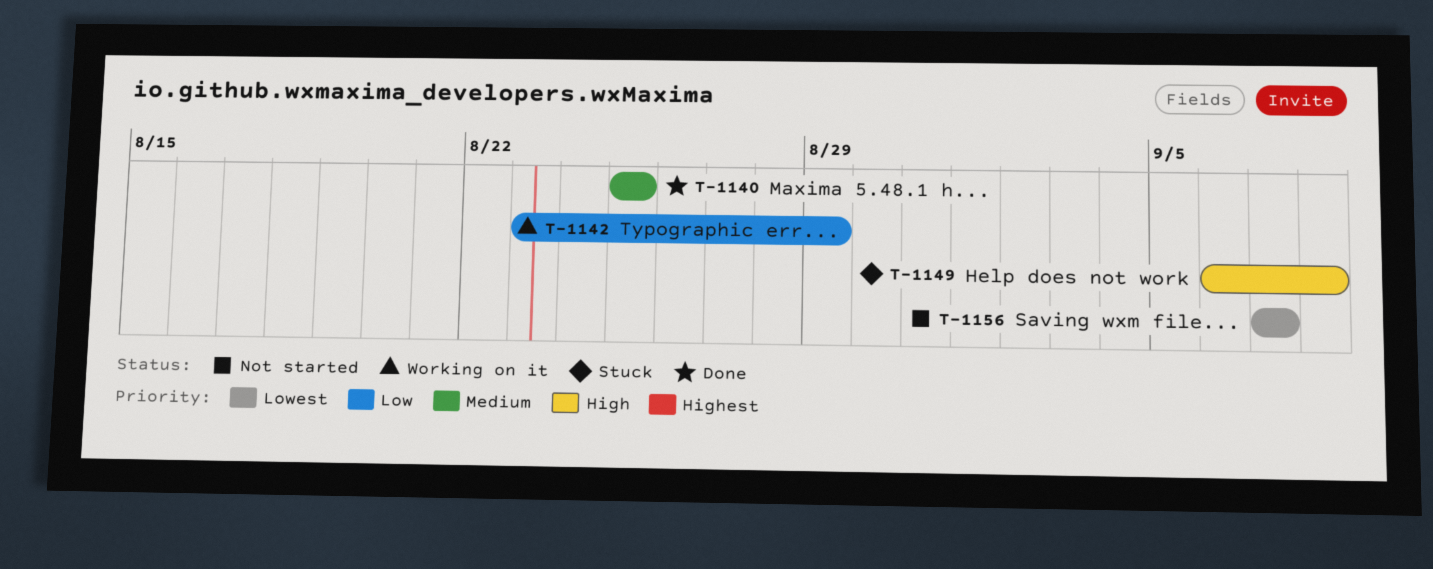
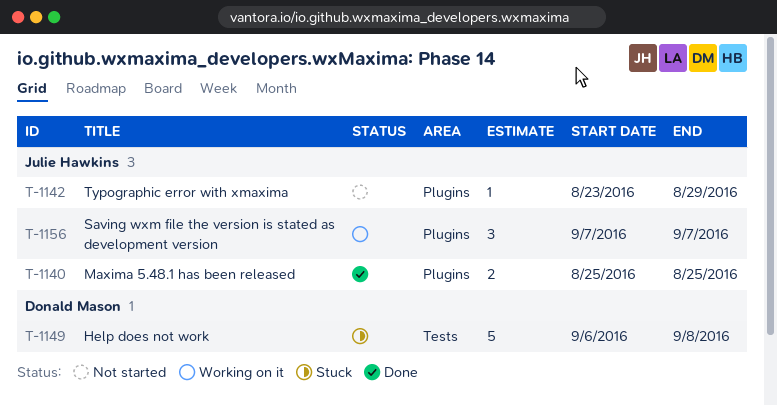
T-1142, status: Working on it -> Not started
T-1156, status: Not started -> Working on it

